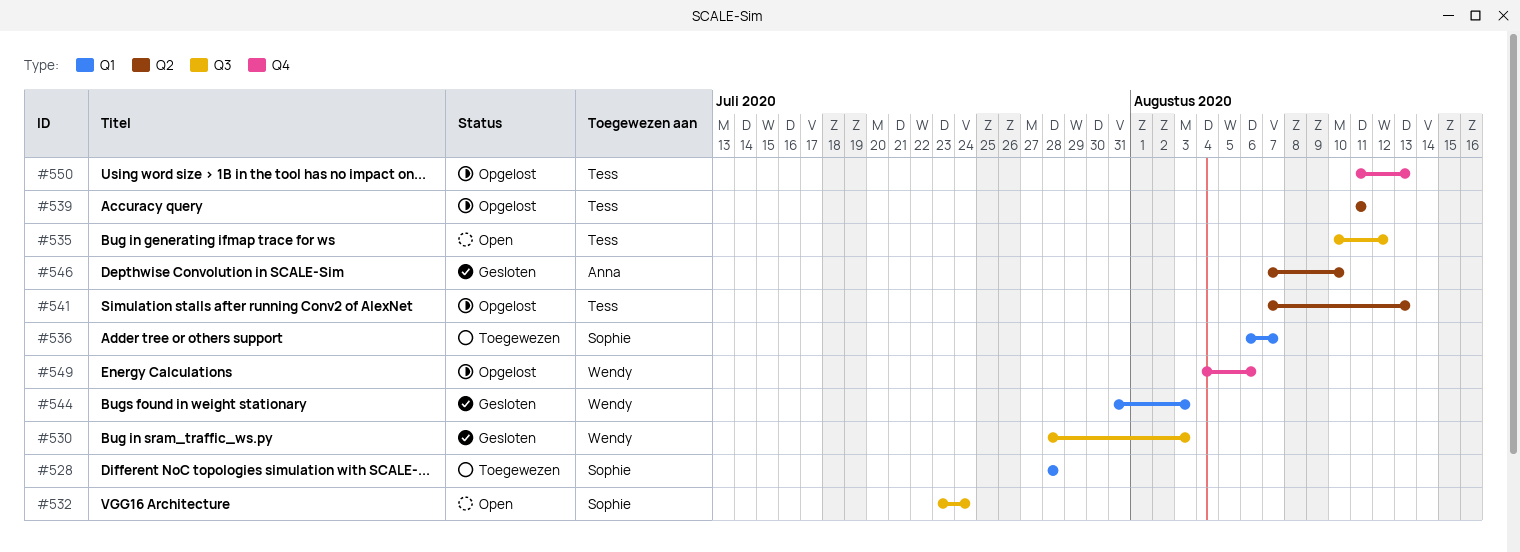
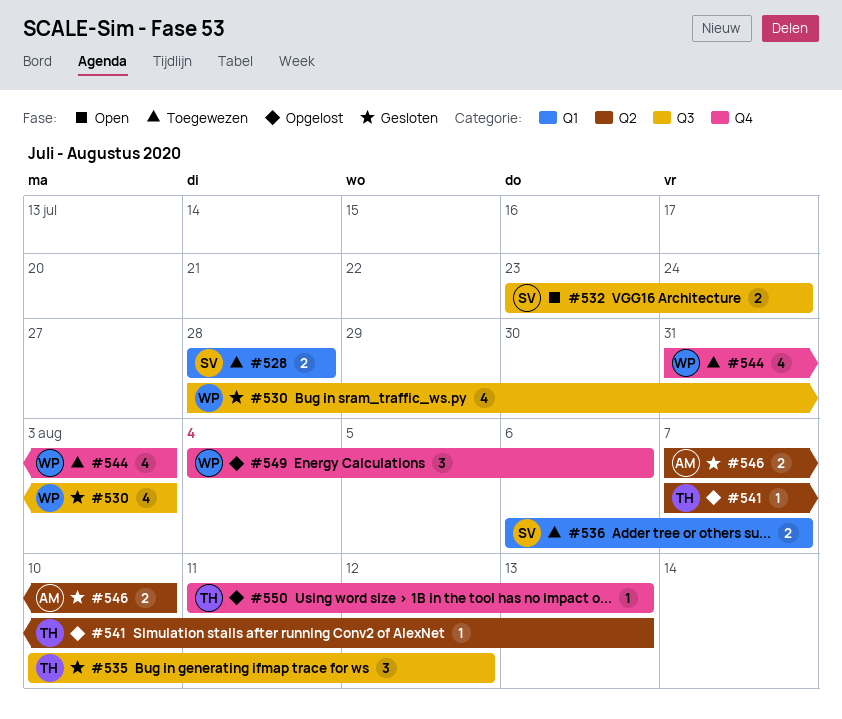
#535, status: Open -> Gesloten
#539: present -> none
#544, status: Gesloten -> Toegewezen
#544, label: Q1 -> Q4

